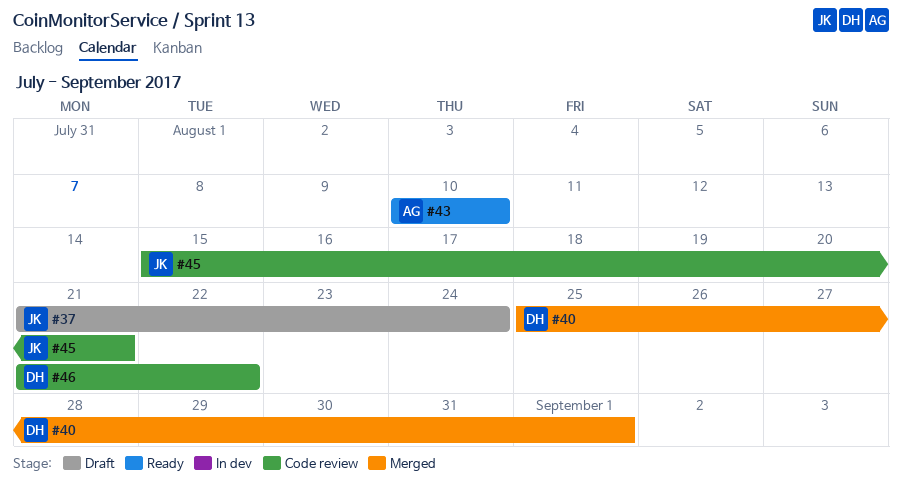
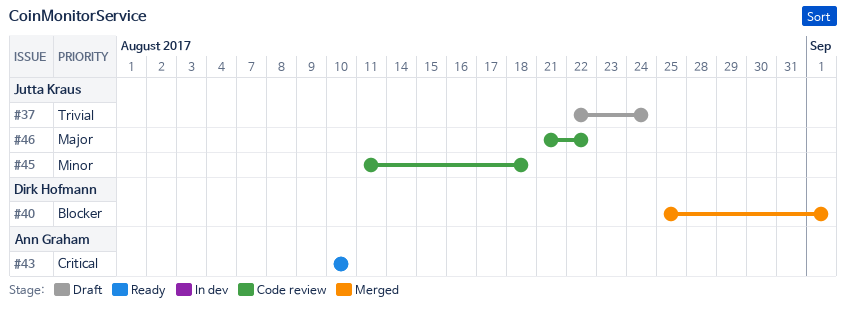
#37, start: Aug 21 -> Aug 22
#45, start: Aug 15 -> Aug 11
#45, due: Aug 21 -> Aug 18
#46, owner: Dirk Hofmann -> Jutta Kraus

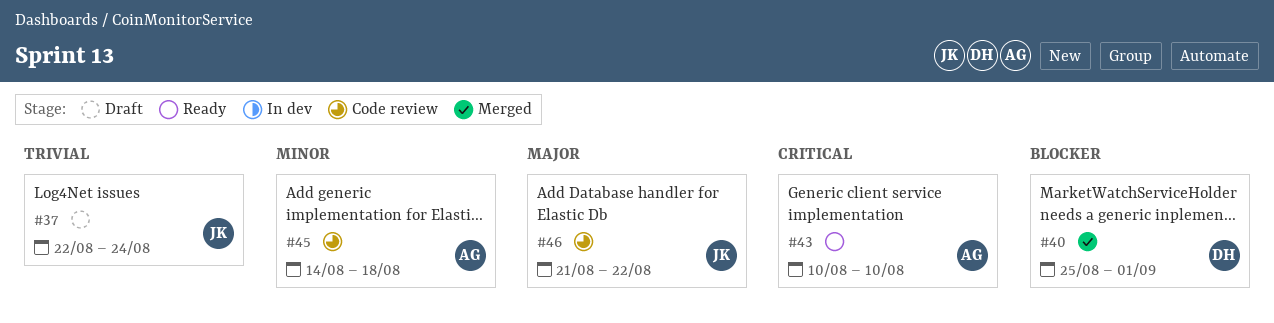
#45, owner: Jutta Kraus -> Ann Graham
#45, start: Aug 11 -> Aug 14

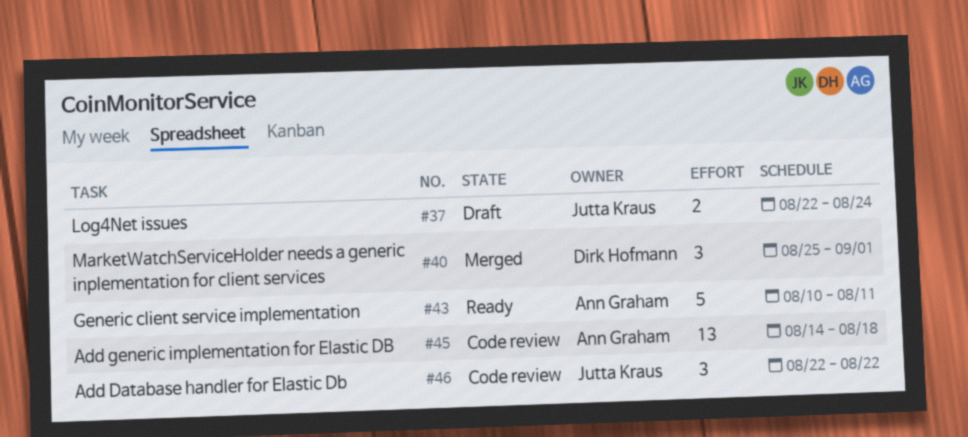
#43, due: Aug 10 -> Aug 11
#46, start: Aug 21 -> Aug 22

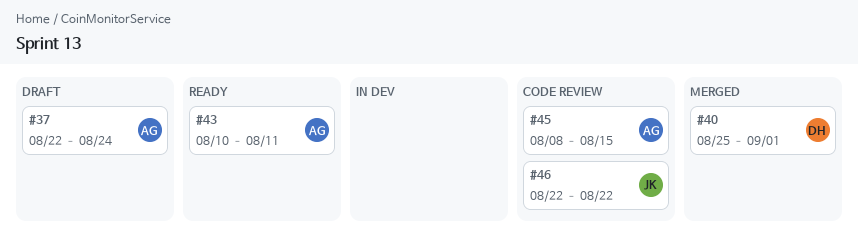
#37, owner: Jutta Kraus -> Ann Graham
#45, start: Aug 14 -> Aug 8
#45, due: Aug 18 -> Aug 15

